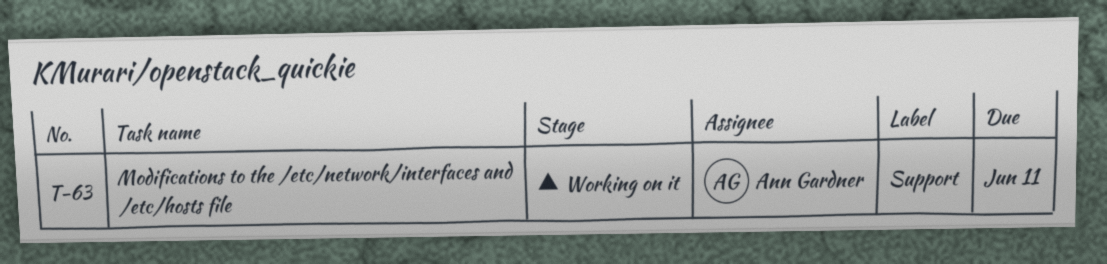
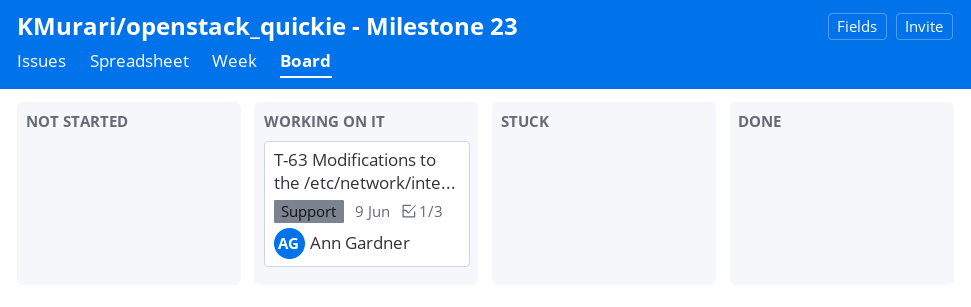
T-63, due: Jun 11 -> Jun 9

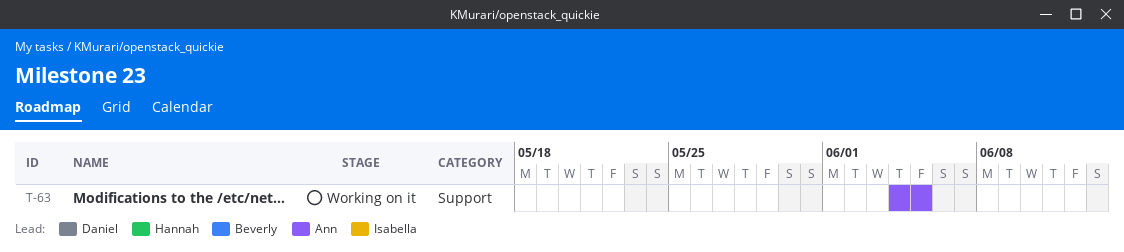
T-63, due: Jun 9 -> Jun 5

